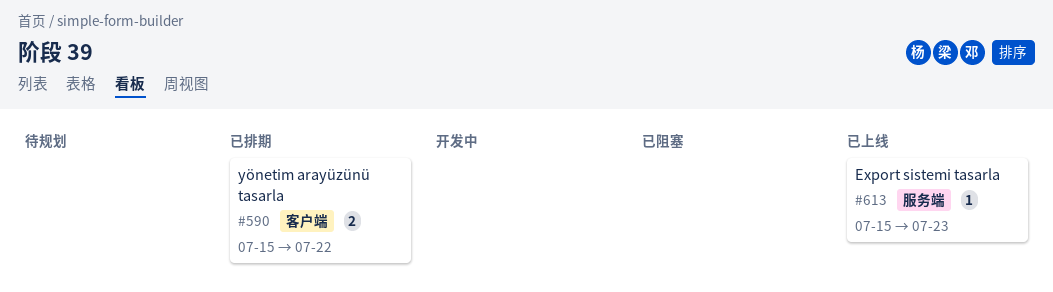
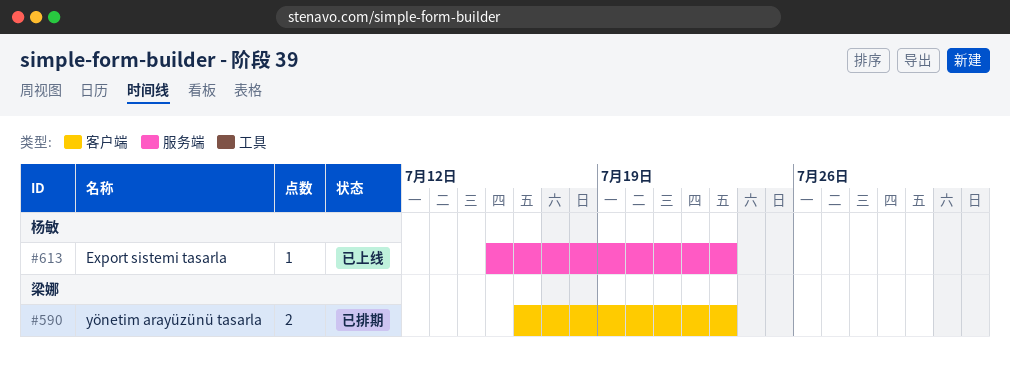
#590, start: Jul 15 -> Jul 16
#590, due: Jul 22 -> Jul 23

